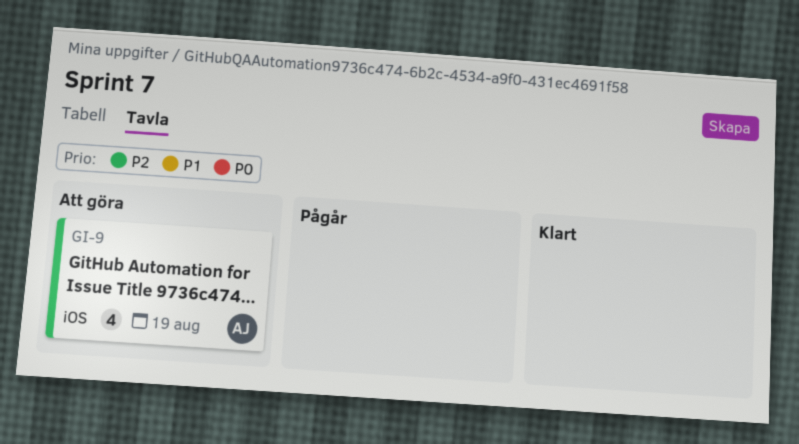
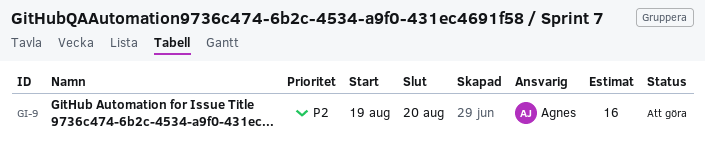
GI-9, estimate: 4 -> 16
GI-9, due: Aug 19 -> Aug 20

